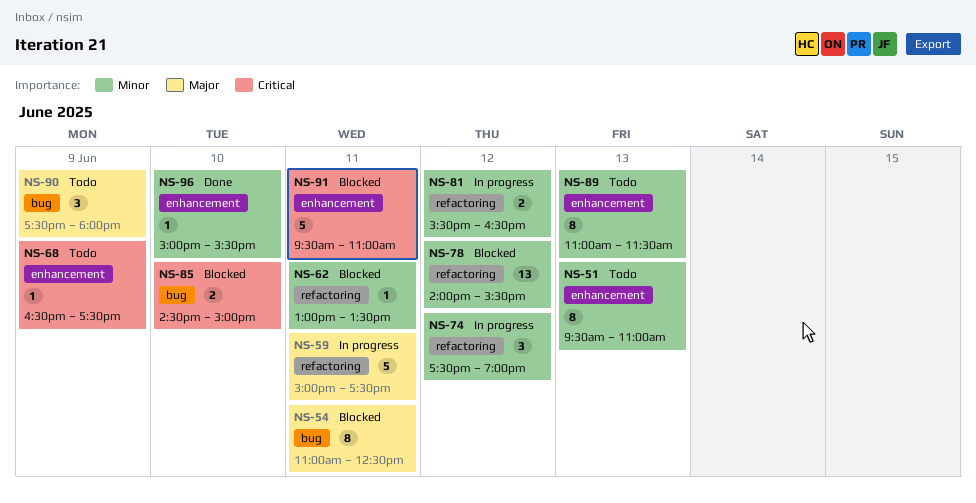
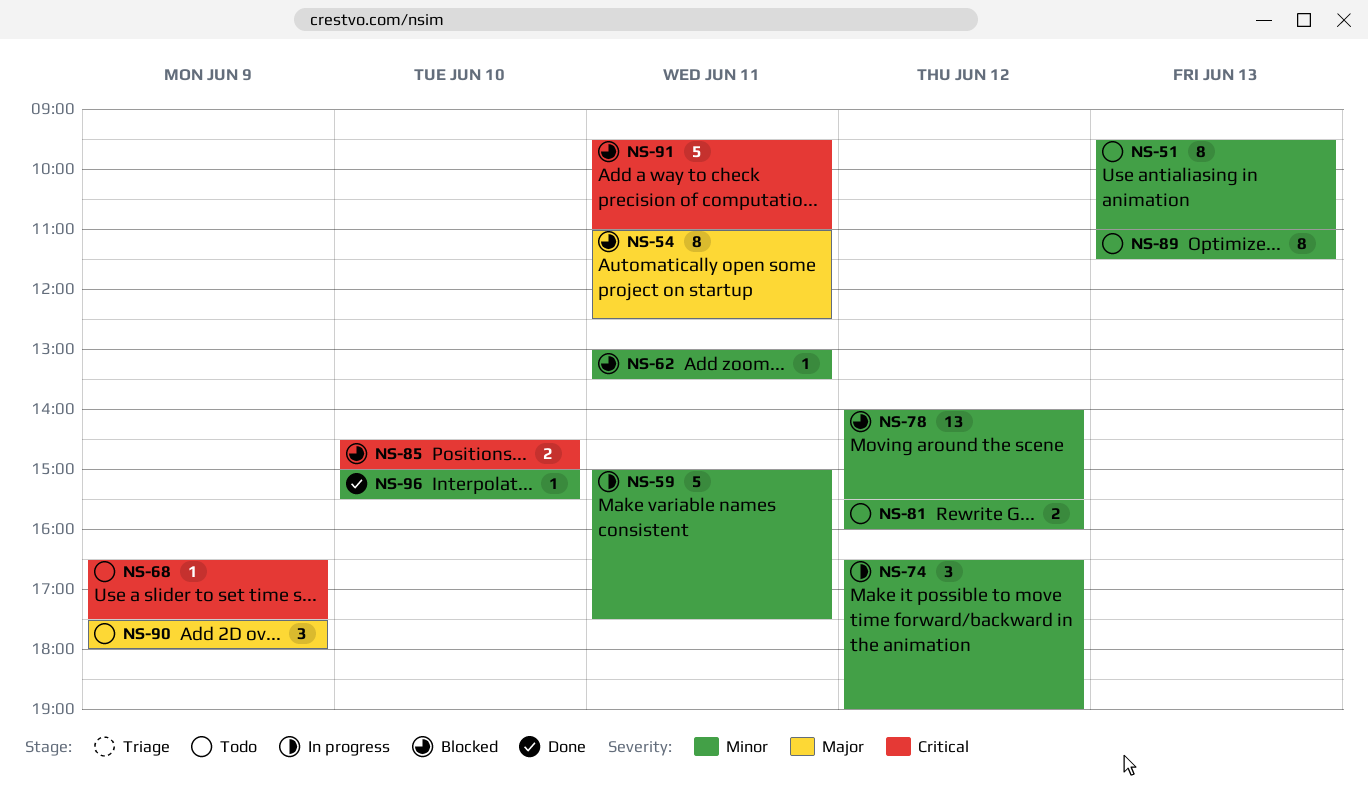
NS-59, priority: Major -> Minor
NS-74, begins: 17:30 -> 16:30
NS-81, status: In progress -> Todo
NS-81, ends: 16:30 -> 16:00

